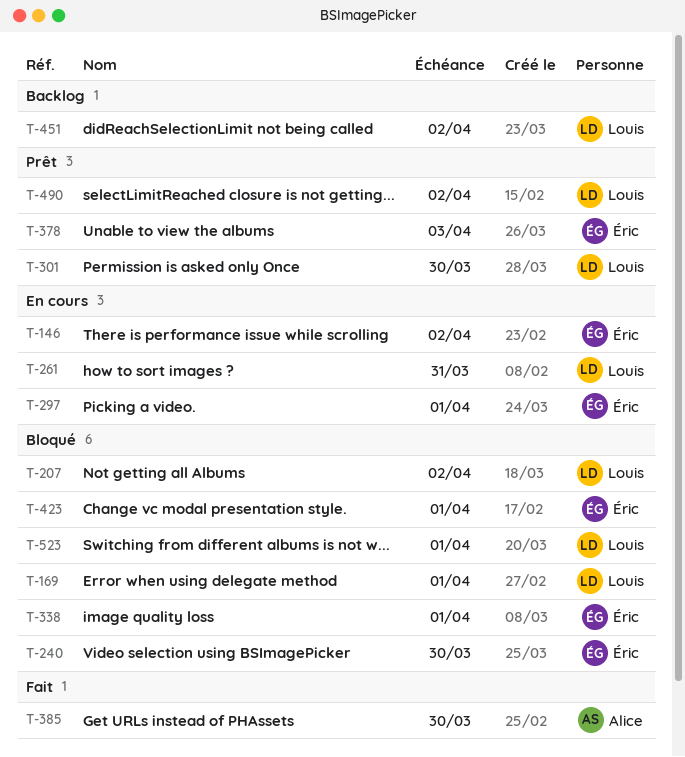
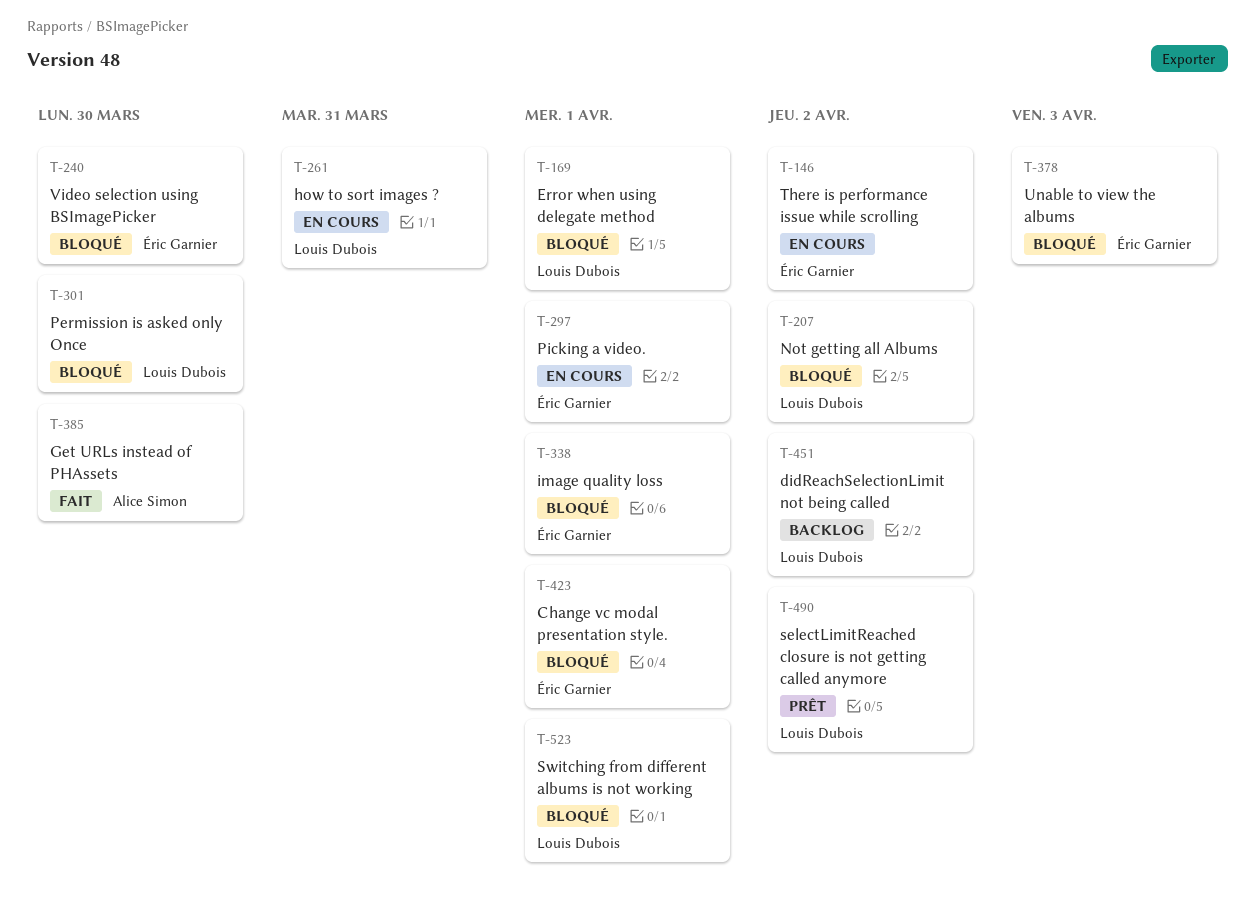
T-301, status: Prêt -> Bloqué
T-378, status: Prêt -> Bloqué

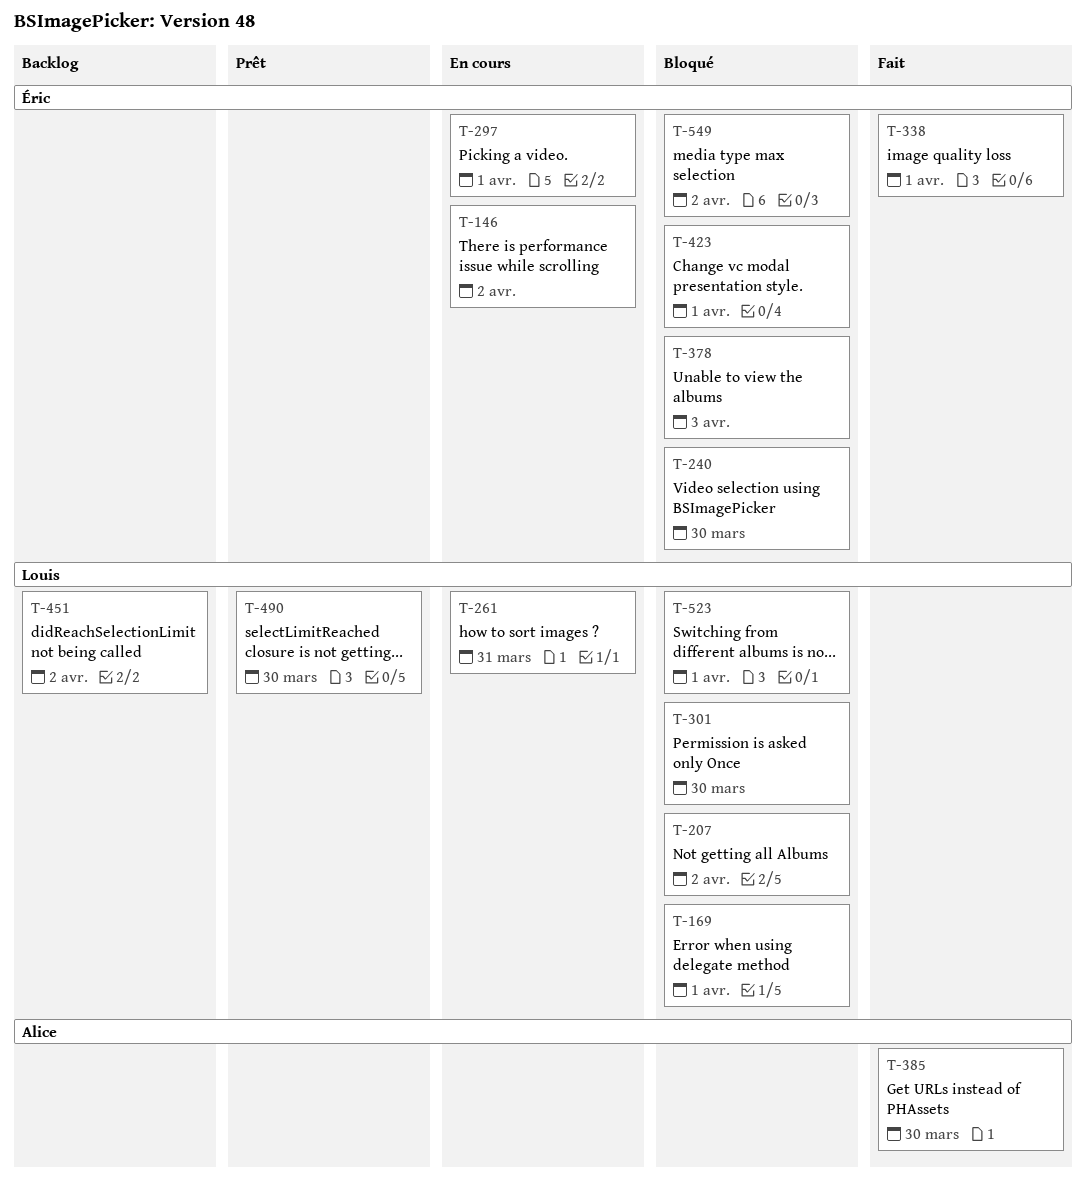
T-338, status: Bloqué -> Fait
T-490, due: Apr 2 -> Mar 30
T-549: none -> present

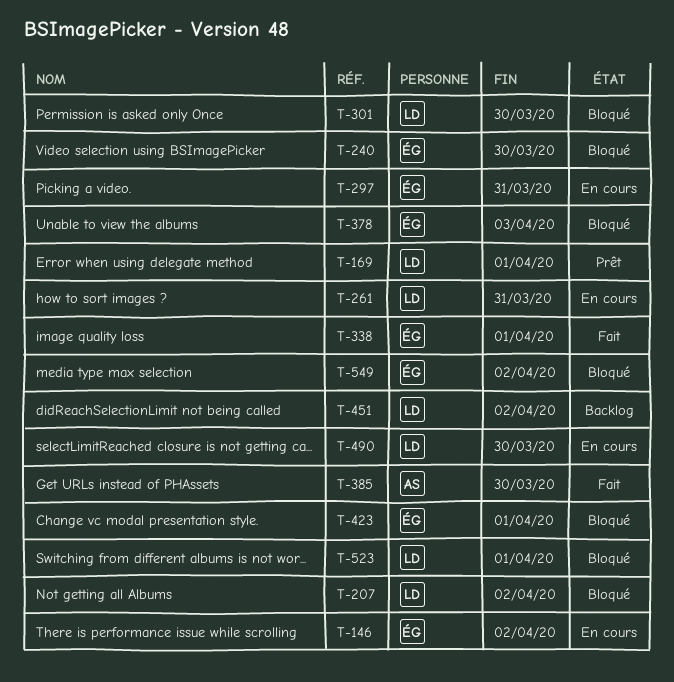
T-169, status: Bloqué -> Prêt
T-297, due: Apr 1 -> Mar 31
T-490, status: Prêt -> En cours

